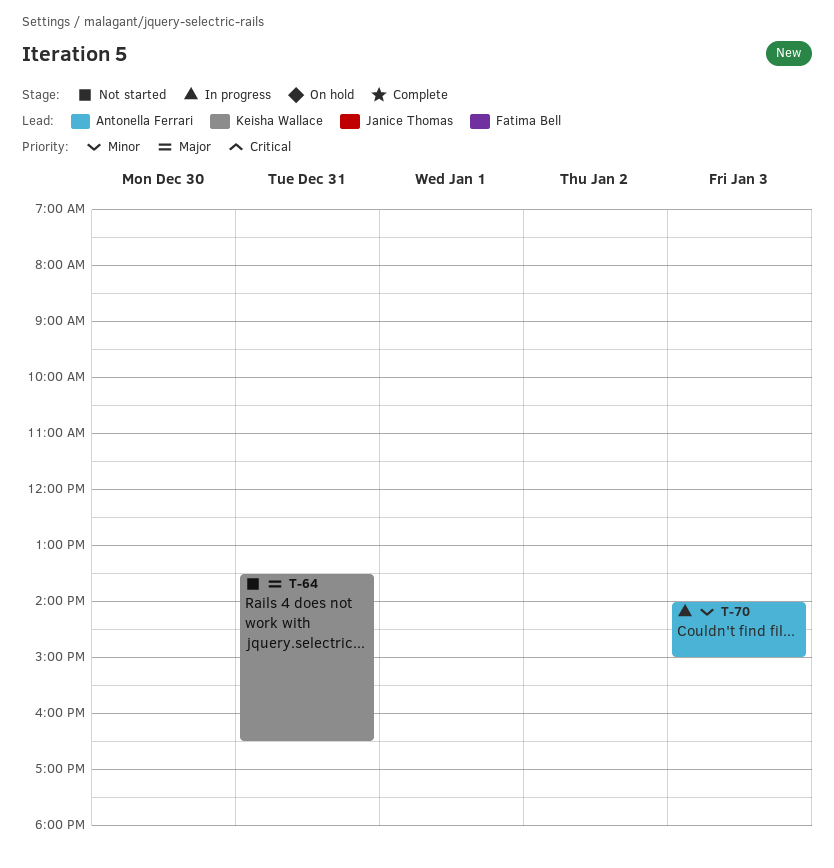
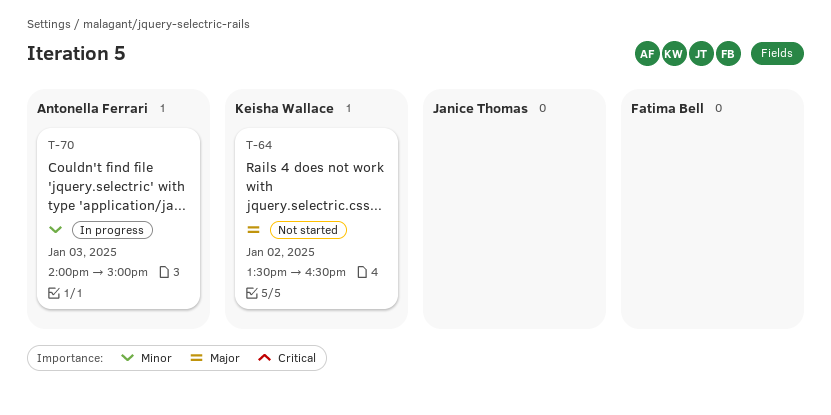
T-64, day: Dec 31 -> Jan 2

